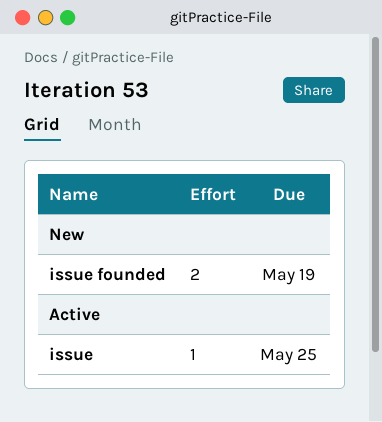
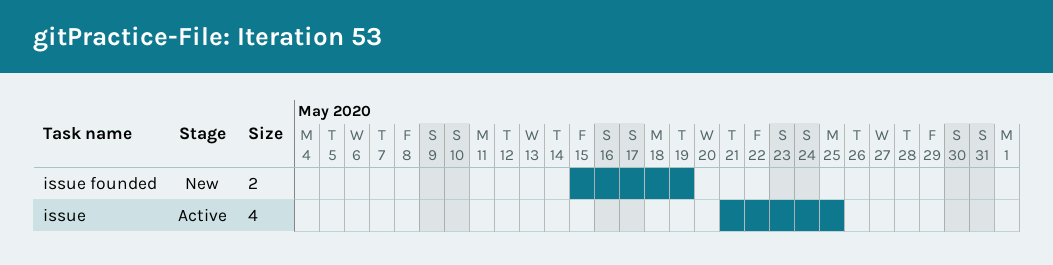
issue, estimate: 1 -> 4

